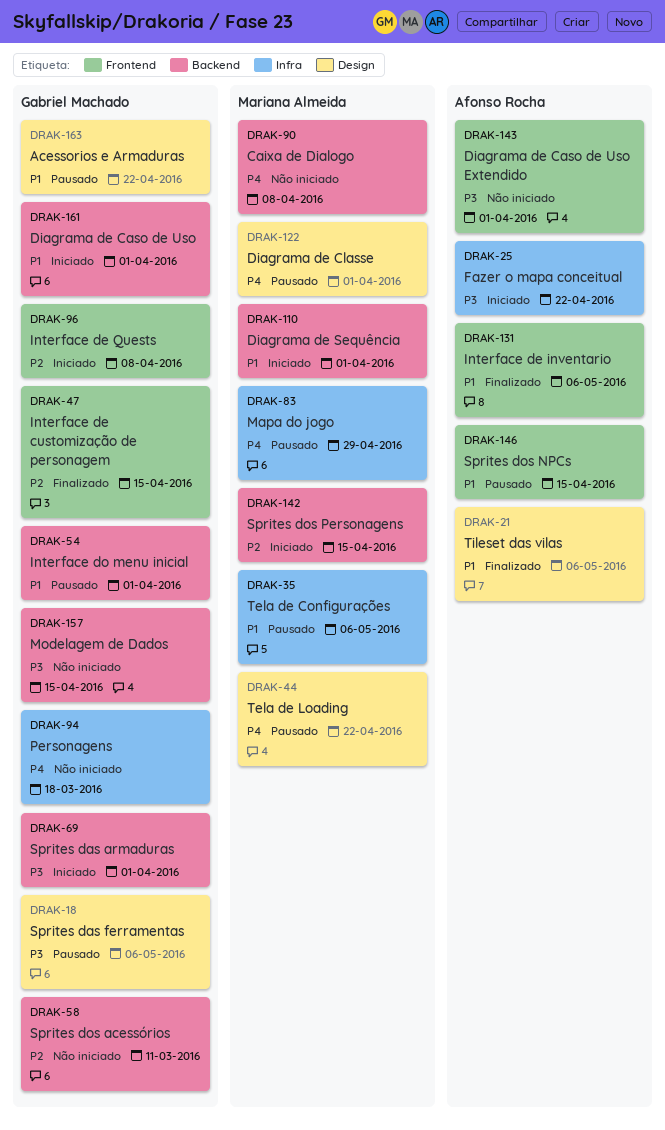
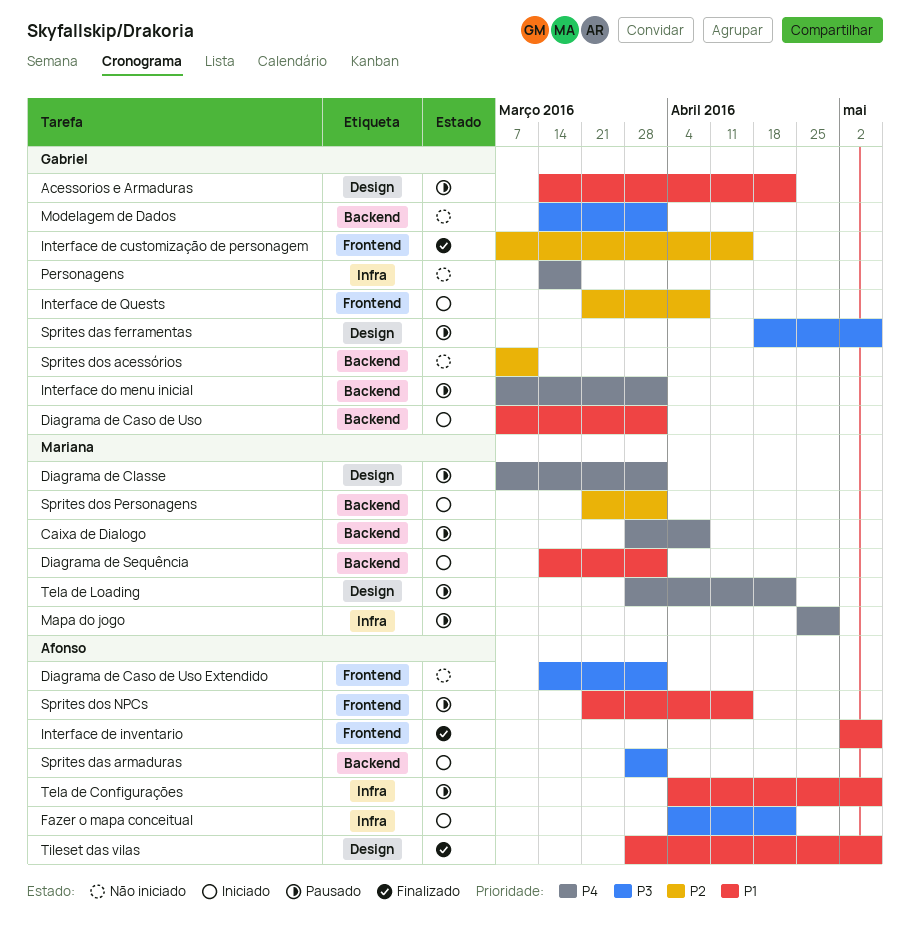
Caixa de Dialogo, status: Não iniciado -> Pausado
Interface do menu inicial, priority: P1 -> P4
Modelagem de Dados, due: Apr 15 -> Apr 1
Sprites das armaduras, owner: Gabriel Machado -> Afonso Rocha
Sprites dos Personagens, due: Apr 15 -> Apr 1
Tela de Configurações, owner: Mariana Almeida -> Afonso Rocha

